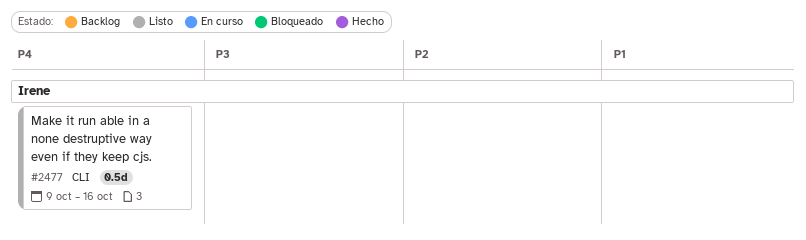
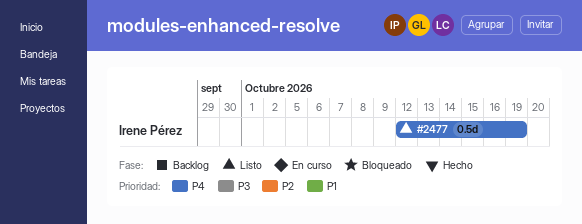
#2477, start: Oct 9 -> Oct 12
#2477, due: Oct 16 -> Oct 19

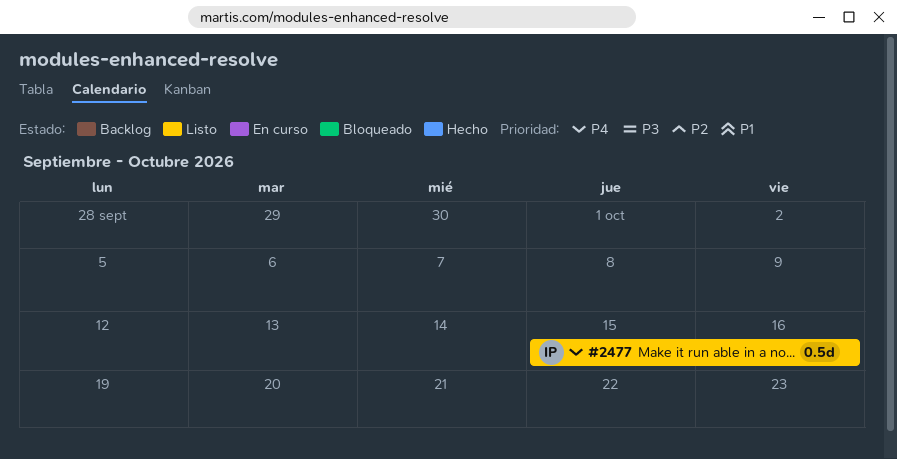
#2477, start: Oct 12 -> Oct 15
#2477, due: Oct 19 -> Oct 16

